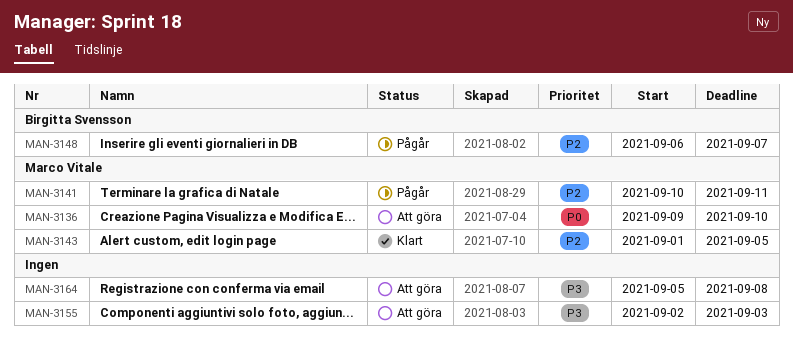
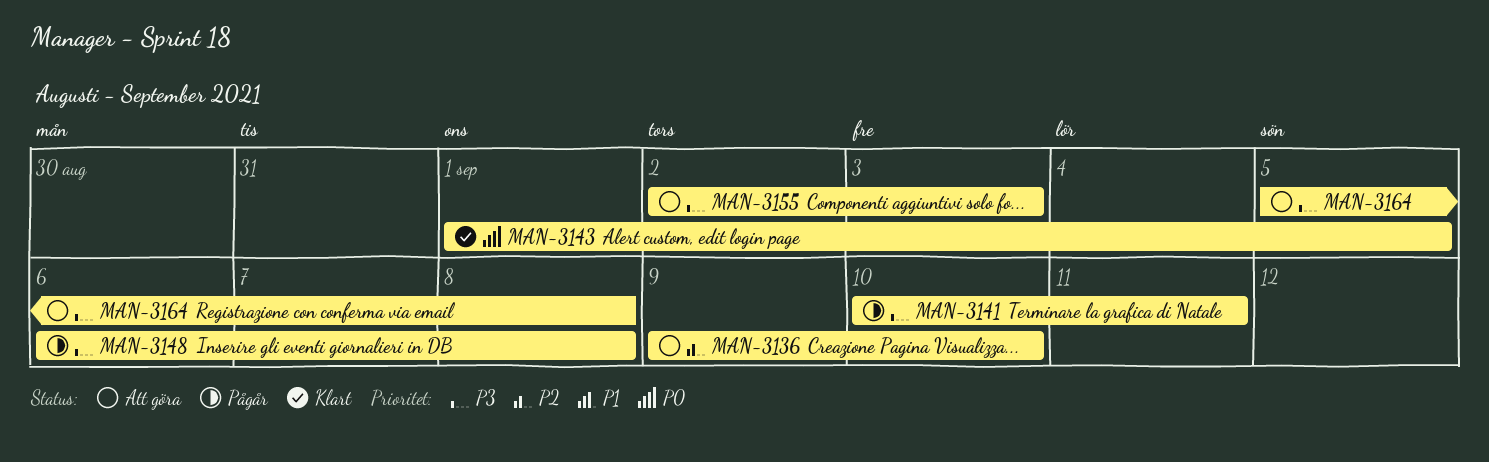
MAN-3136, priority: P0 -> P2
MAN-3141, priority: P2 -> P3
MAN-3143, priority: P2 -> P0
MAN-3148, priority: P2 -> P3
MAN-3148, due: Sep 7 -> Sep 8

